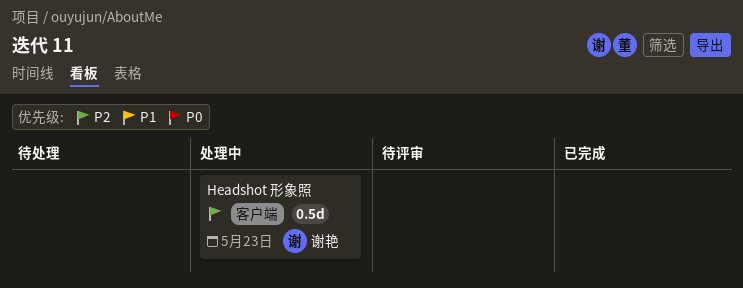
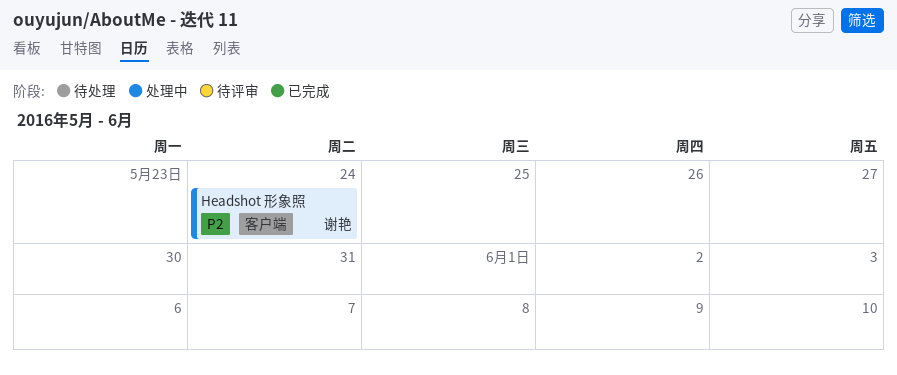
Headshot 形象照, due: May 23 -> May 24

